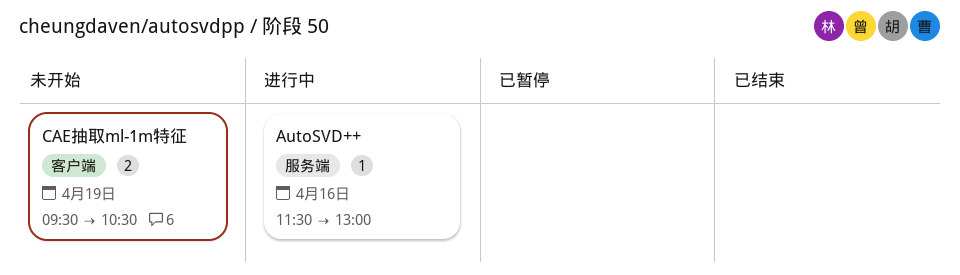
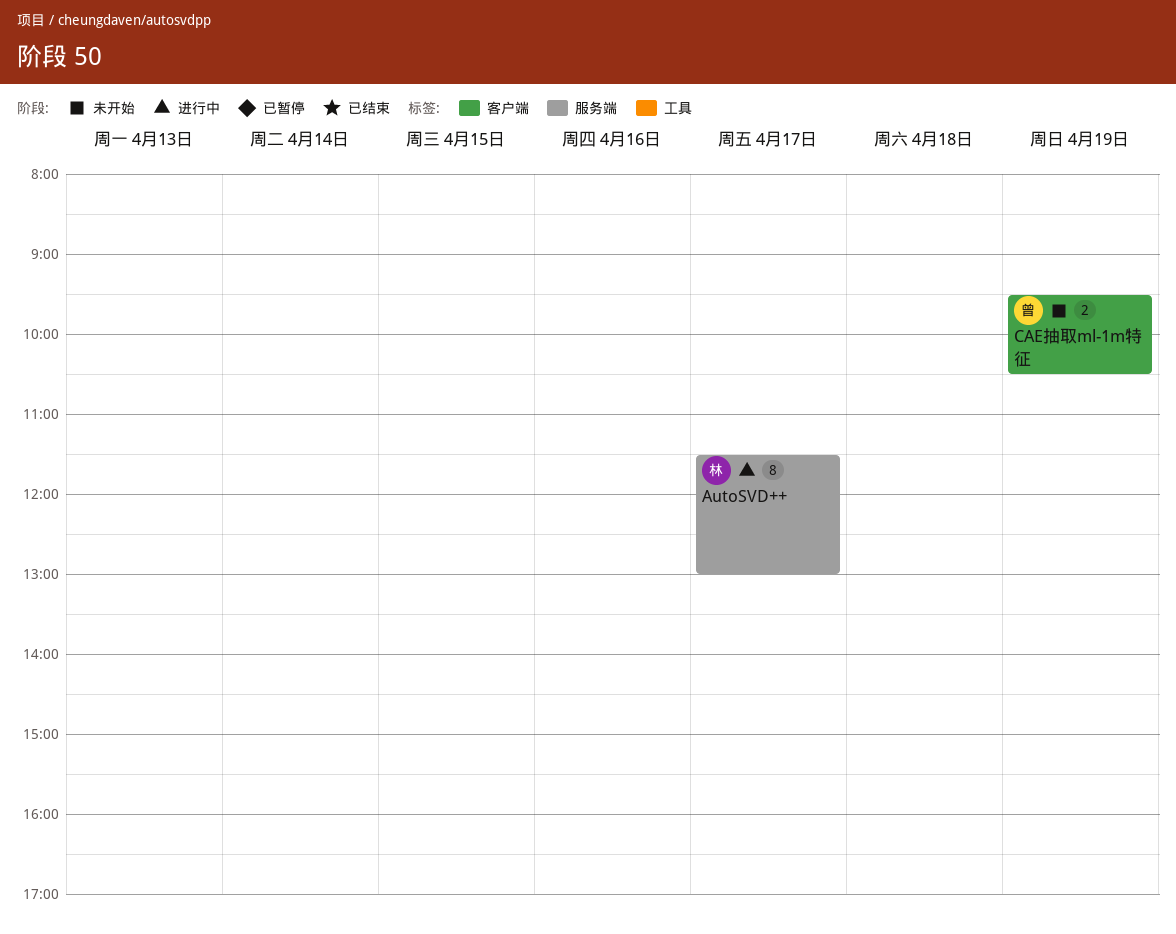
AutoSVD++, estimate: 1 -> 8
AutoSVD++, day: Apr 16 -> Apr 17

